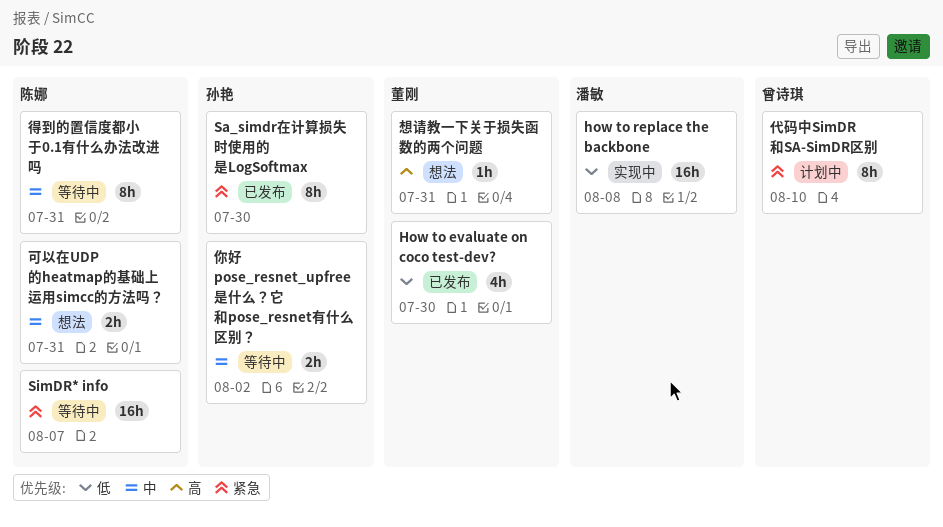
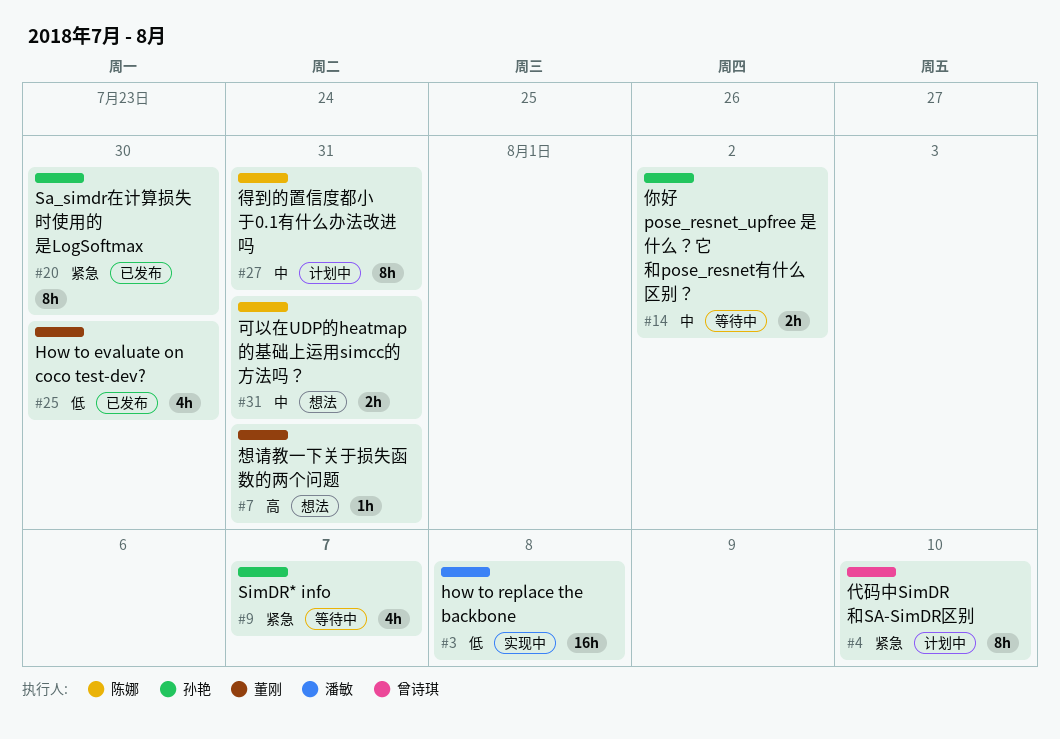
SimDR* info, owner: 陈娜 -> 孙艳
SimDR* info, estimate: 16h -> 4h
得到的置信度都小于0.1有什么办法改进吗, status: 等待中 -> 计划中

